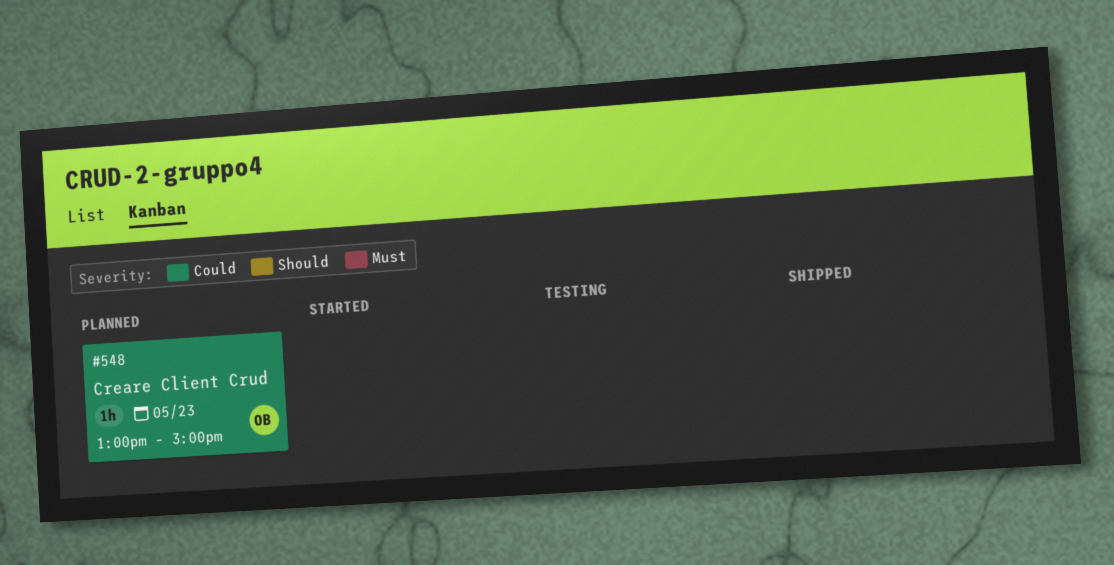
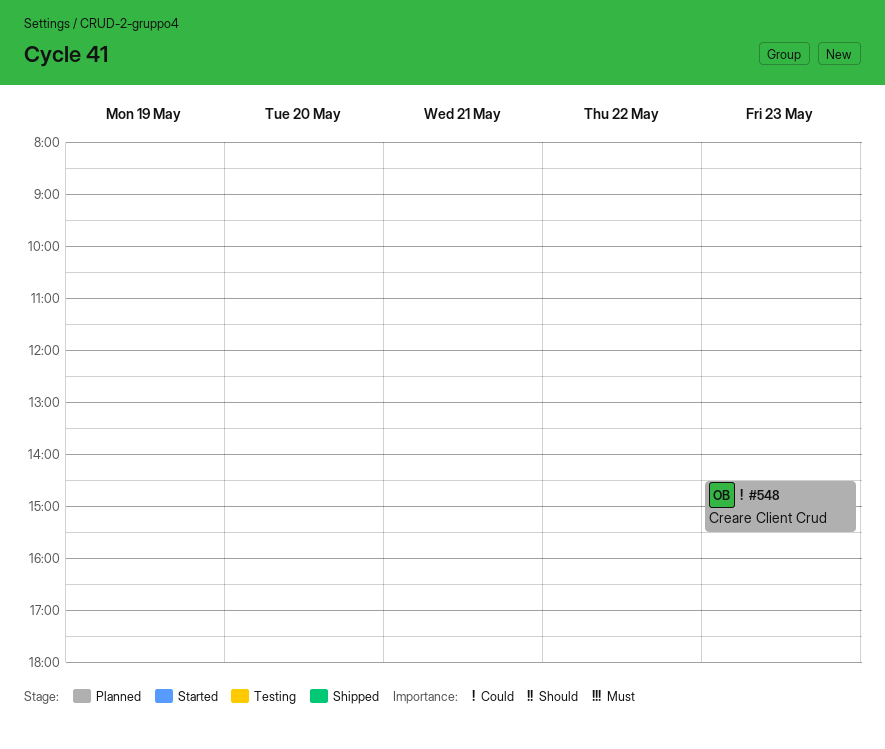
#548, begins: 13:00 -> 14:30
#548, ends: 15:00 -> 15:30

